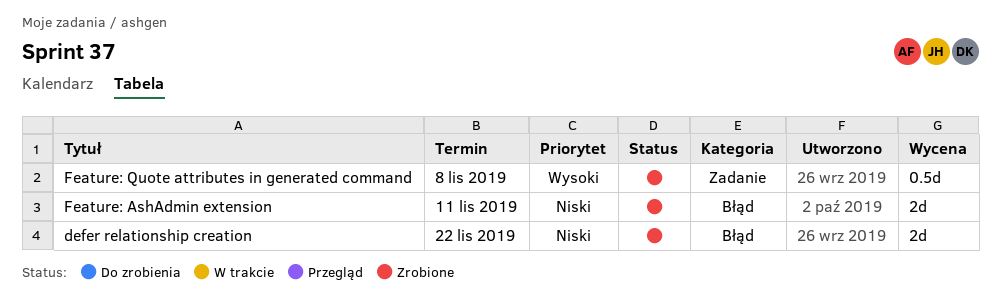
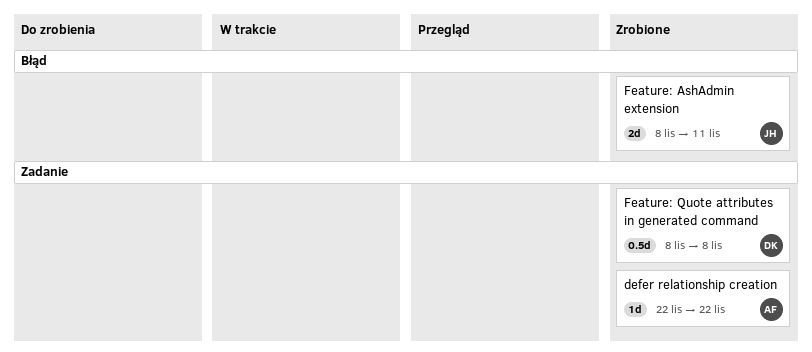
defer relationship creation, label: Błąd -> Zadanie
defer relationship creation, estimate: 2d -> 1d

